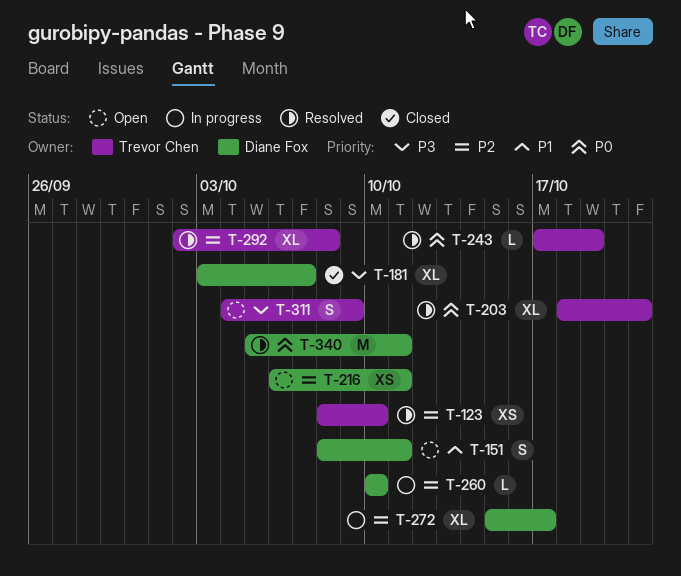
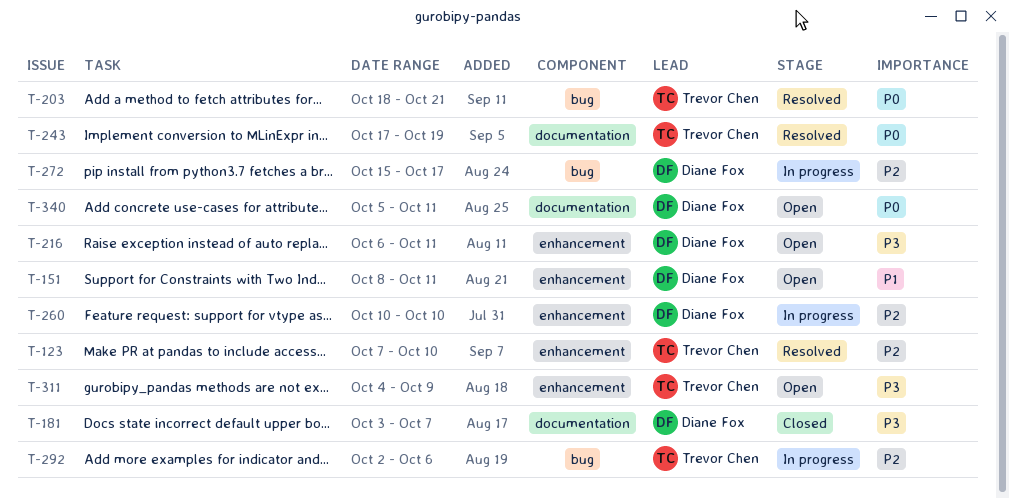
T-123, start: Oct 8 -> Oct 7
T-216, priority: P2 -> P3
T-292, status: Resolved -> In progress
T-292, due: Oct 8 -> Oct 6
T-340, status: Resolved -> Open

